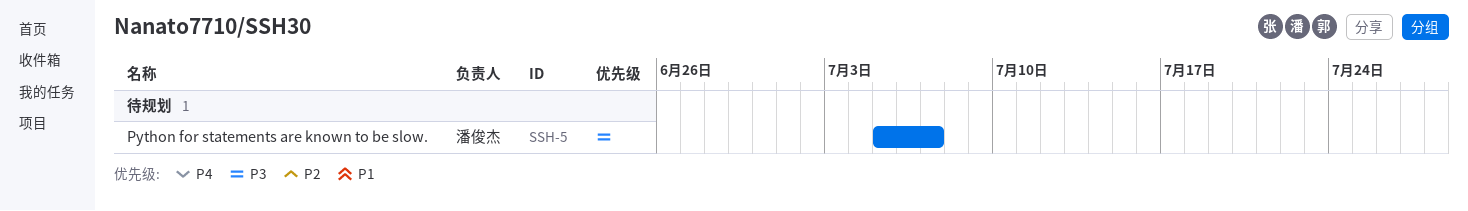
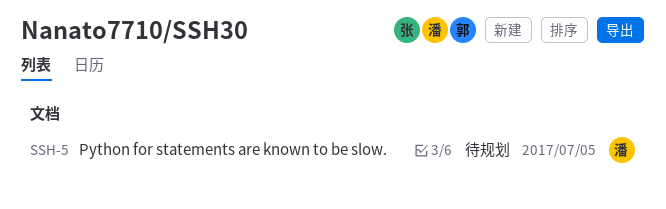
SSH-5, due: Jul 7 -> Jul 5

